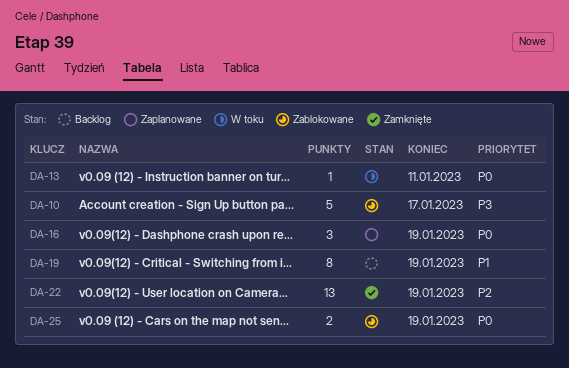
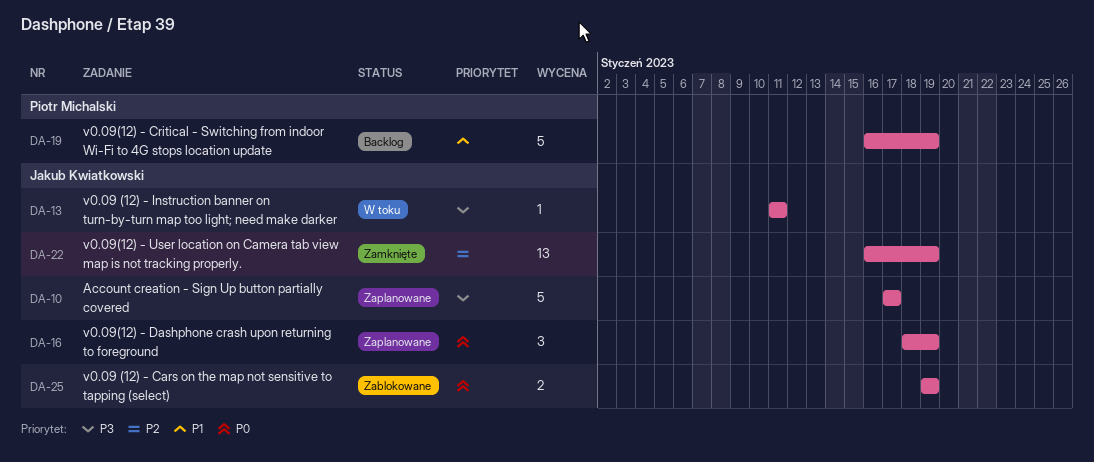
DA-10, status: Zablokowane -> Zaplanowane
DA-13, priority: P0 -> P3
DA-19, estimate: 8 -> 5

